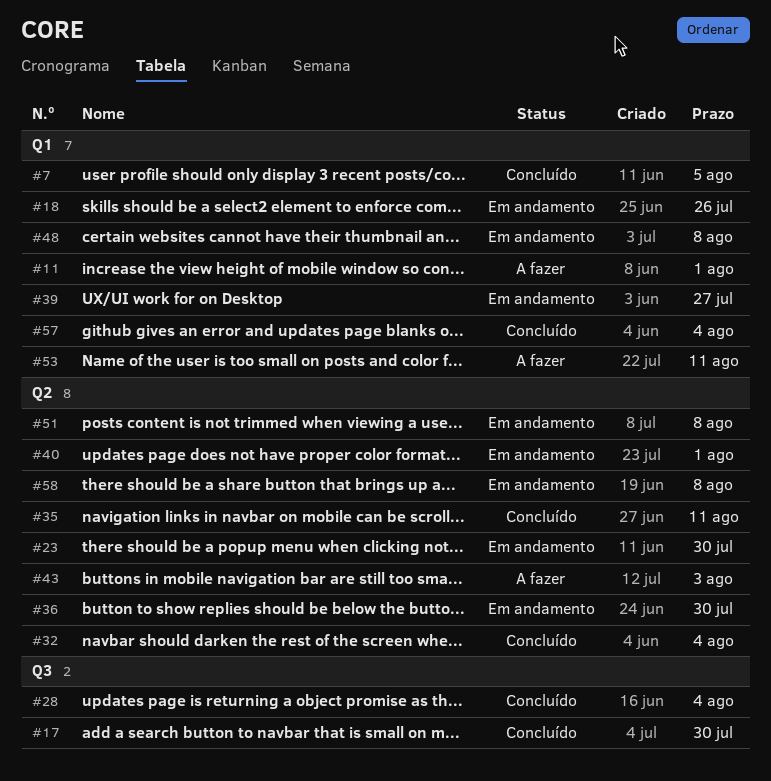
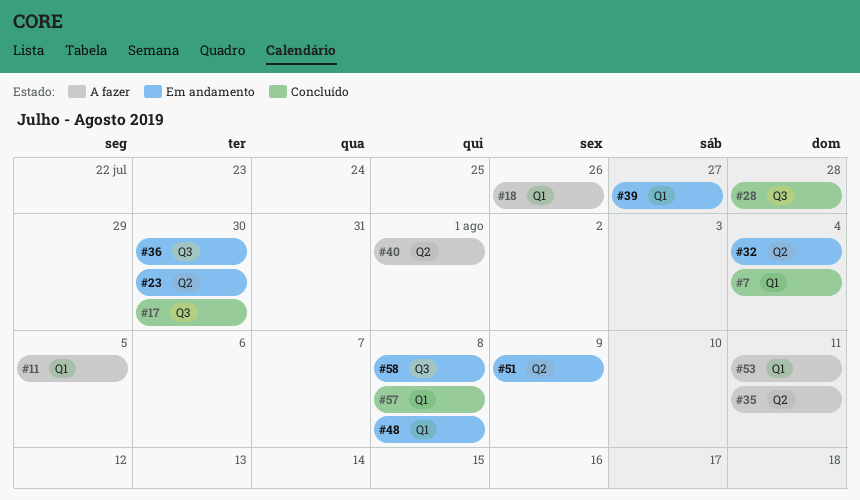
#7, due: Aug 5 -> Aug 4
#11, due: Aug 1 -> Aug 5
#18, status: Em andamento -> A fazer
#28, due: Aug 4 -> Jul 28
#32, status: Concluído -> Em andamento
#35, status: Concluído -> A fazer
#36, label: Q2 -> Q3
#40, status: Em andamento -> A fazer
#43: present -> none
#51, due: Aug 8 -> Aug 9
#57, due: Aug 4 -> Aug 8
#58, label: Q2 -> Q3

